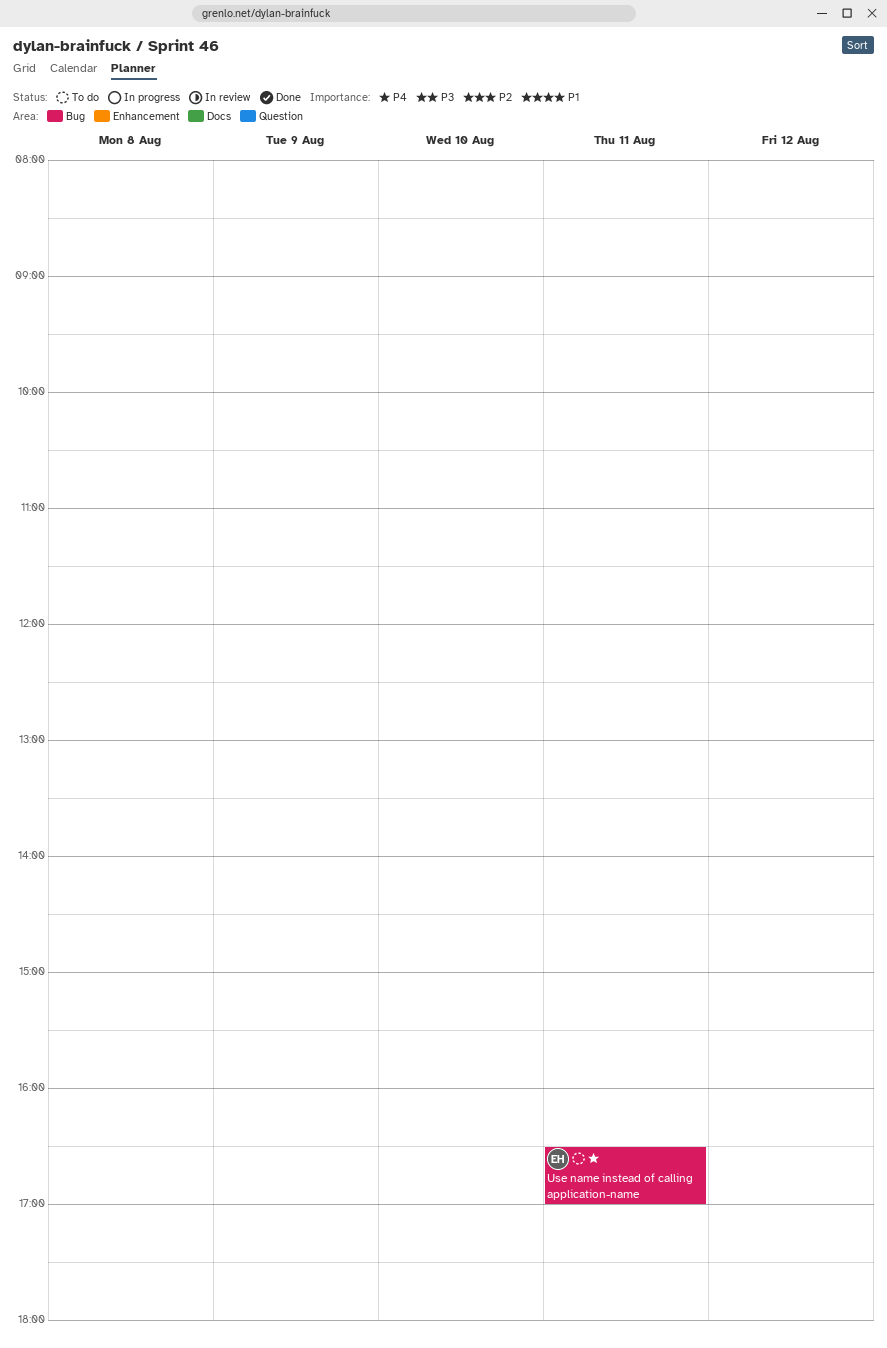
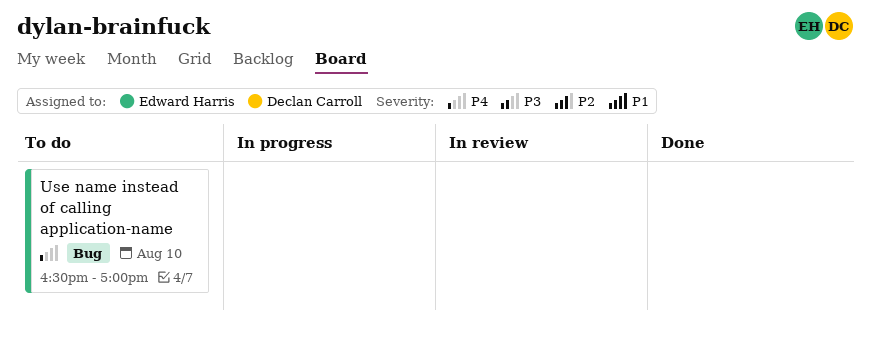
Use name instead of calling application-name, day: Aug 11 -> Aug 10

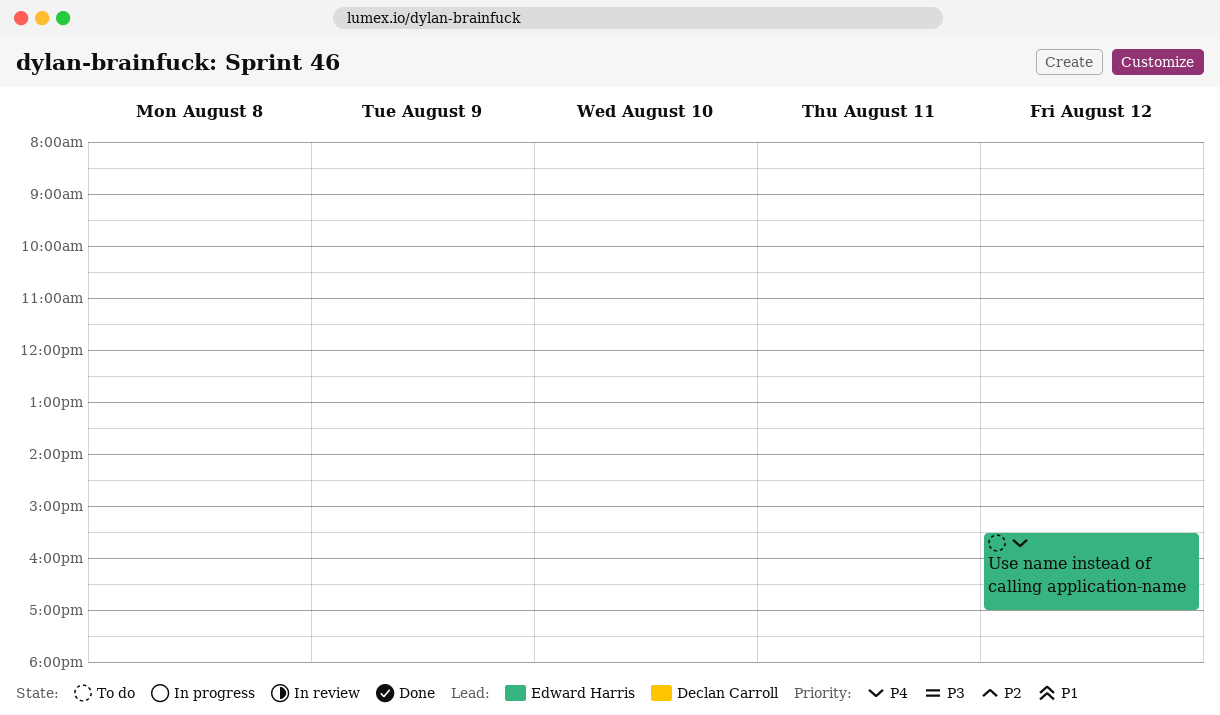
Use name instead of calling application-name, day: Aug 10 -> Aug 12
Use name instead of calling application-name, begins: 16:30 -> 15:30

